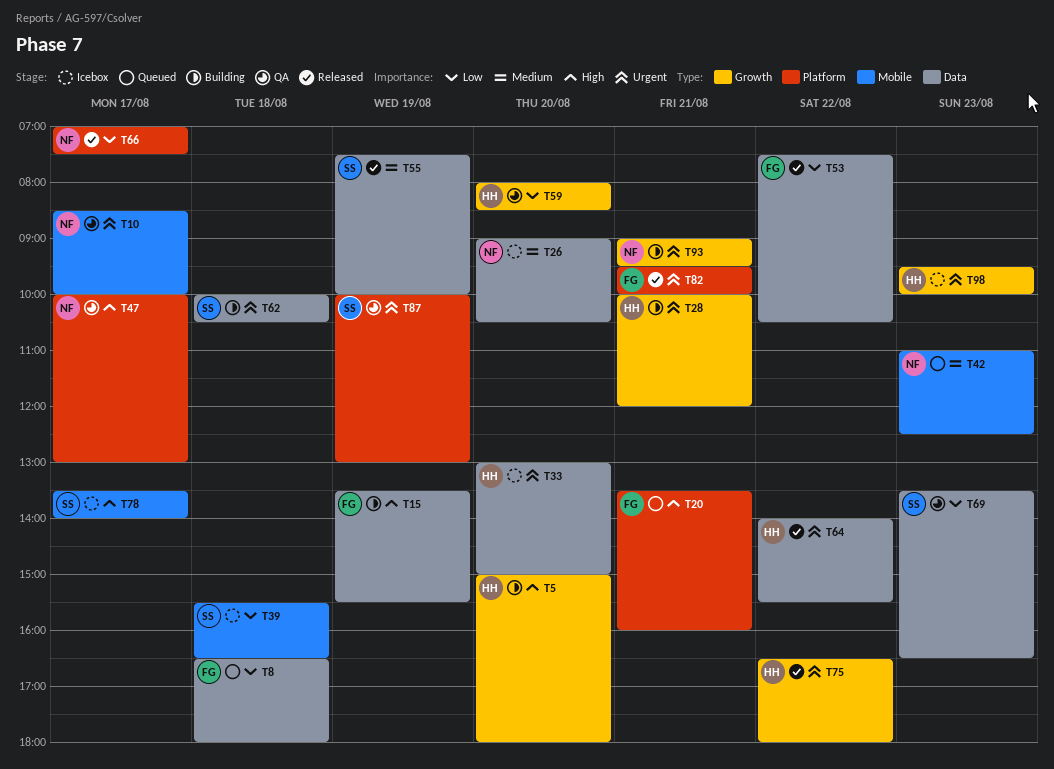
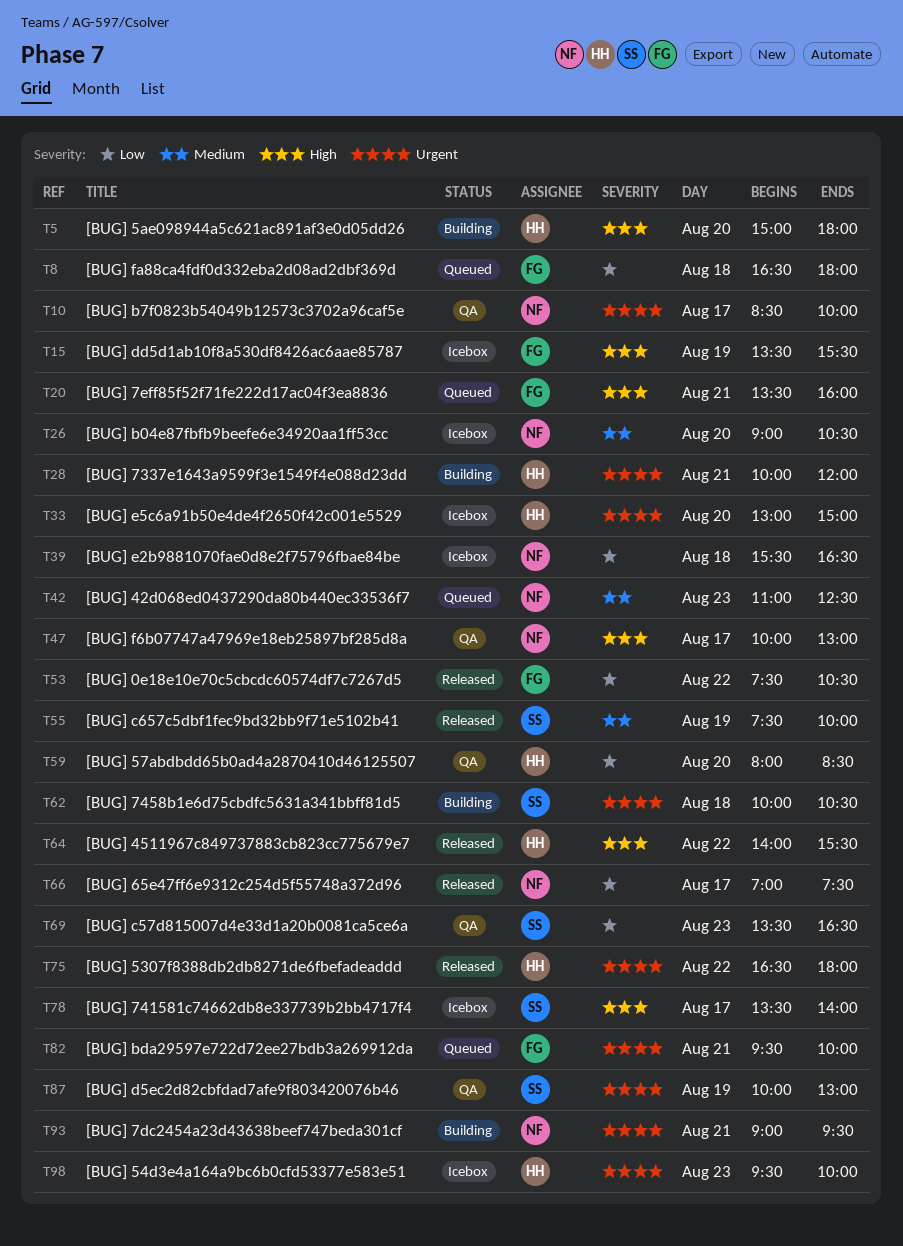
T15, status: Building -> Icebox
T39, owner: SS -> NF
T64, priority: Urgent -> High
T82, status: Released -> Queued

